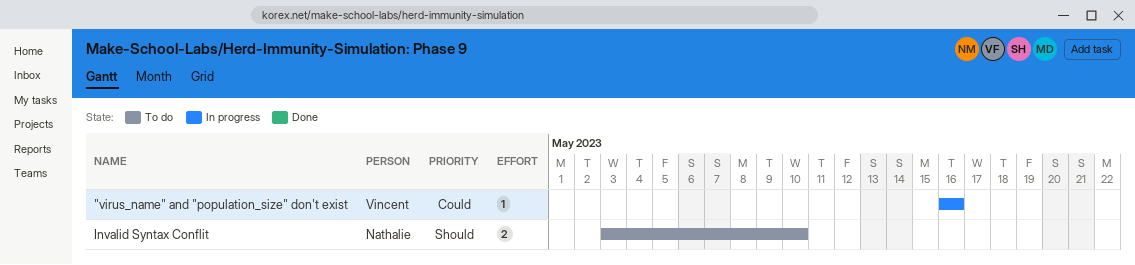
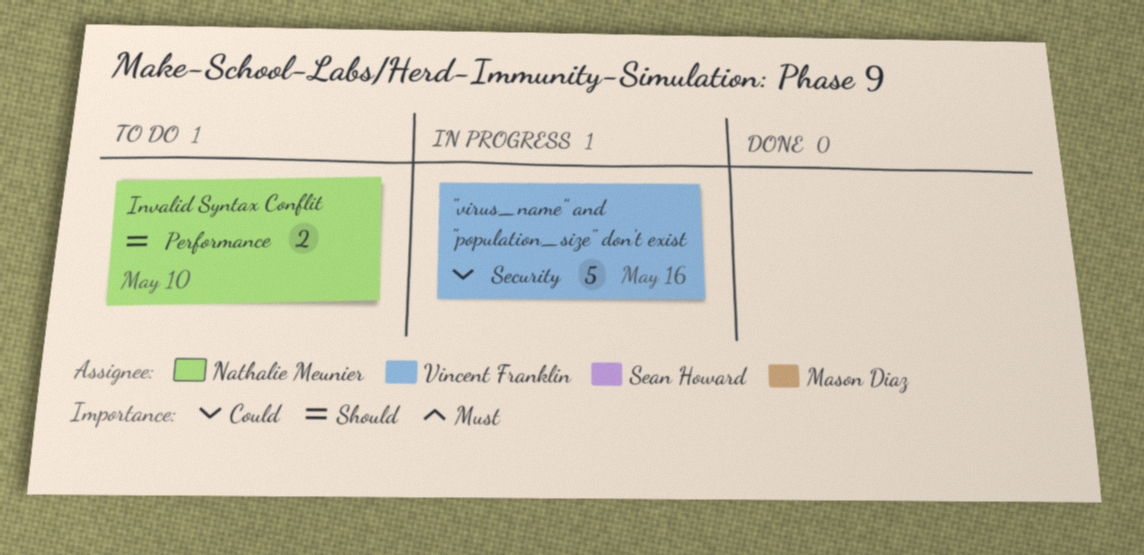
"virus_name" and "population_size" don't exist, estimate: 1 -> 5

